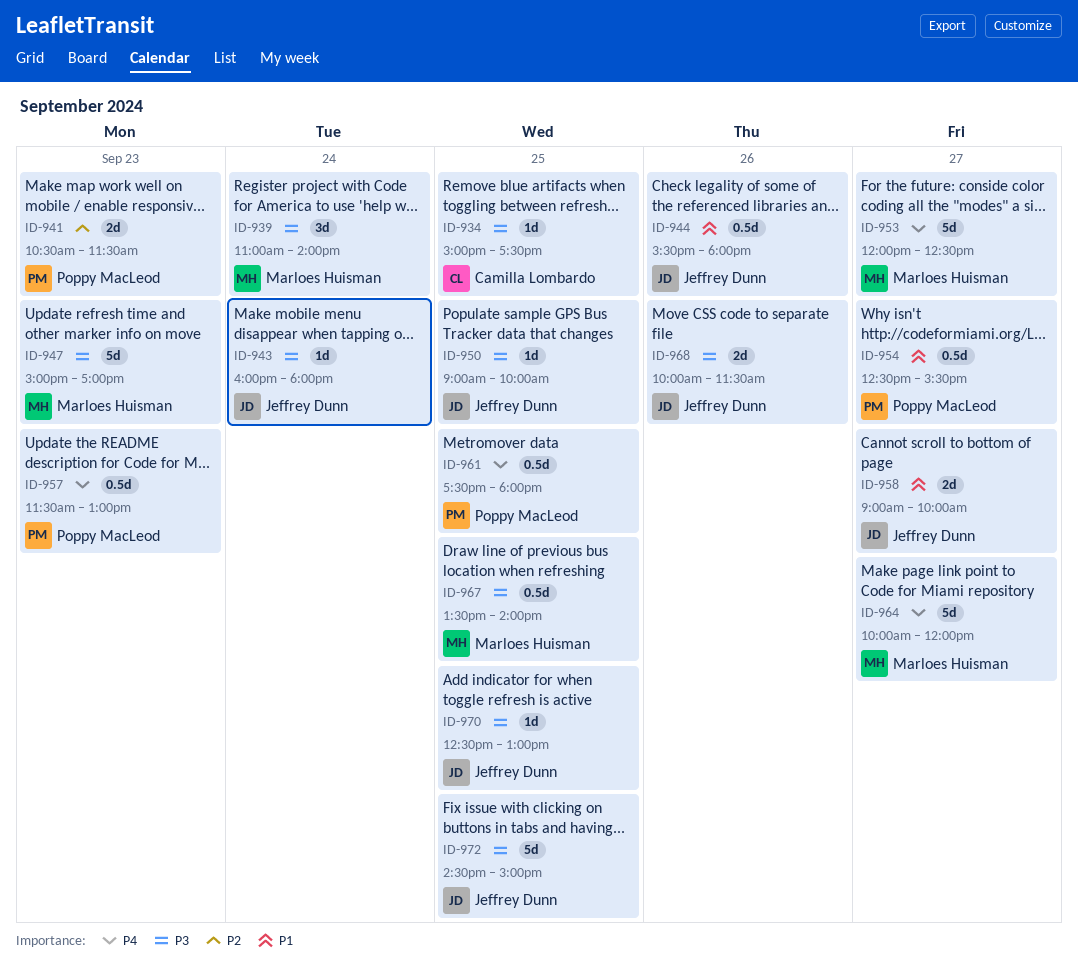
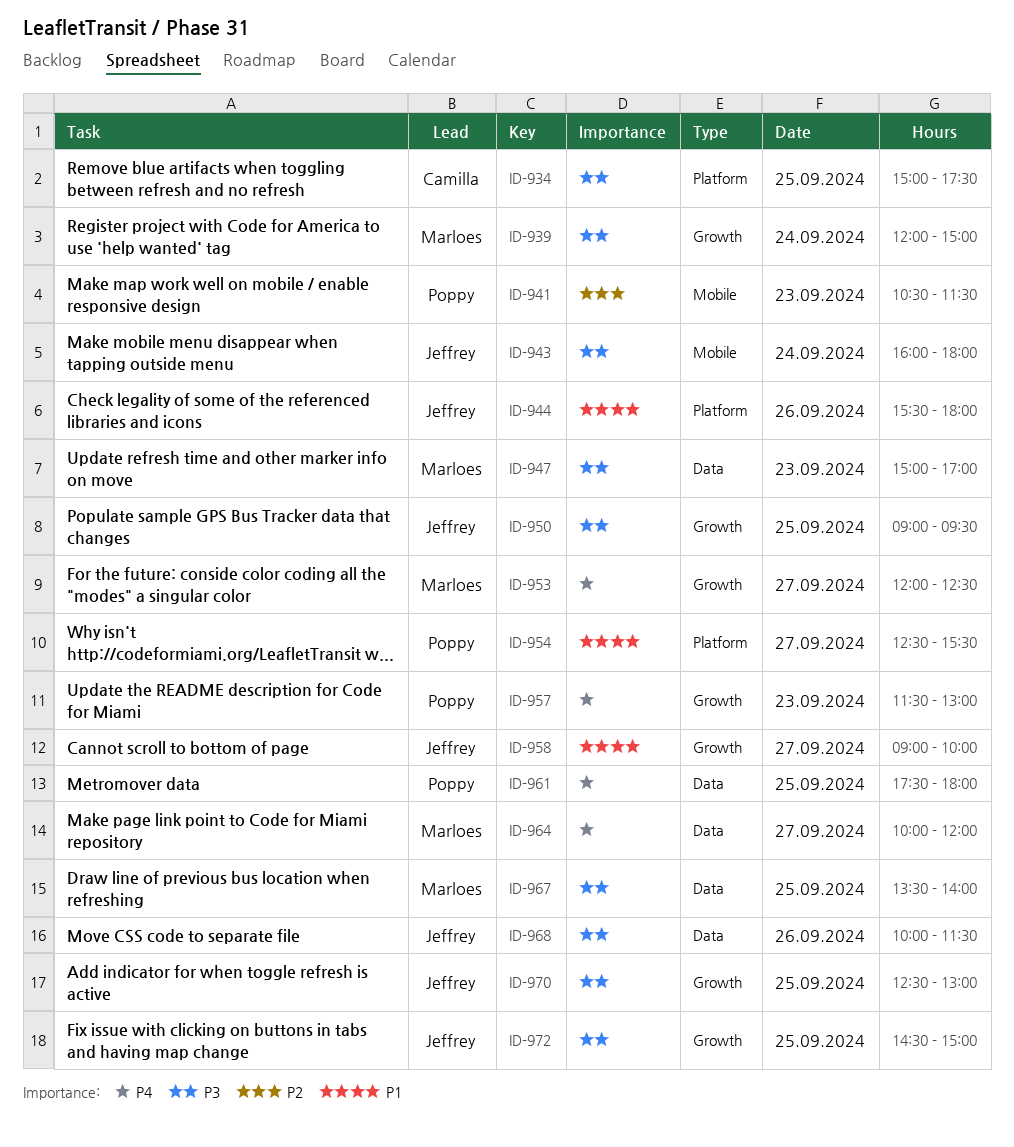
ID-939, begins: 11:00 -> 12:00
ID-939, ends: 14:00 -> 15:00
ID-950, ends: 10:00 -> 09:30

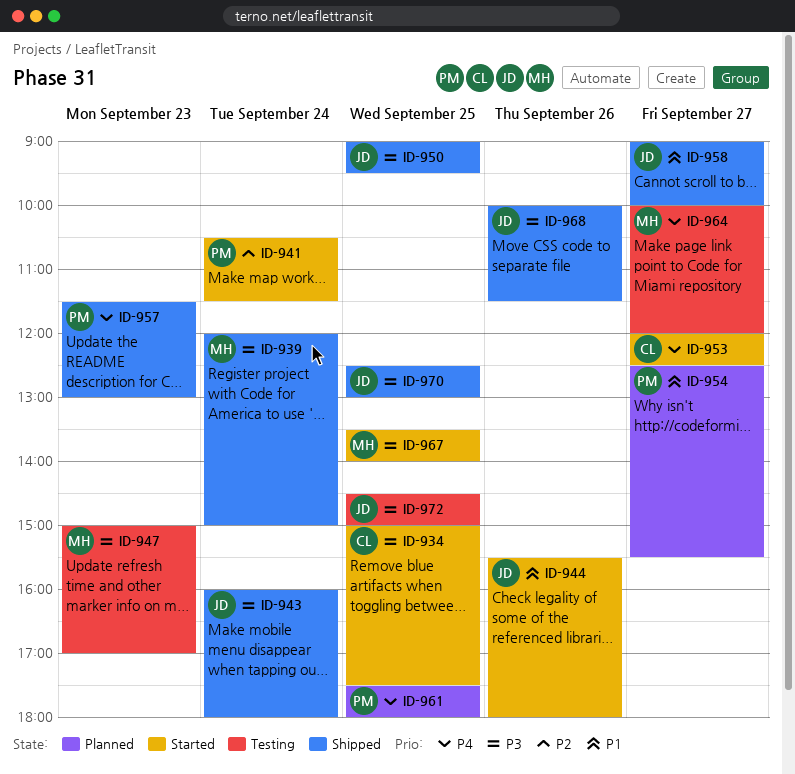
ID-941, day: Sep 23 -> Sep 24
ID-953, owner: Marloes -> Camilla

